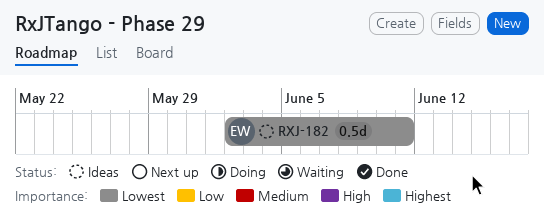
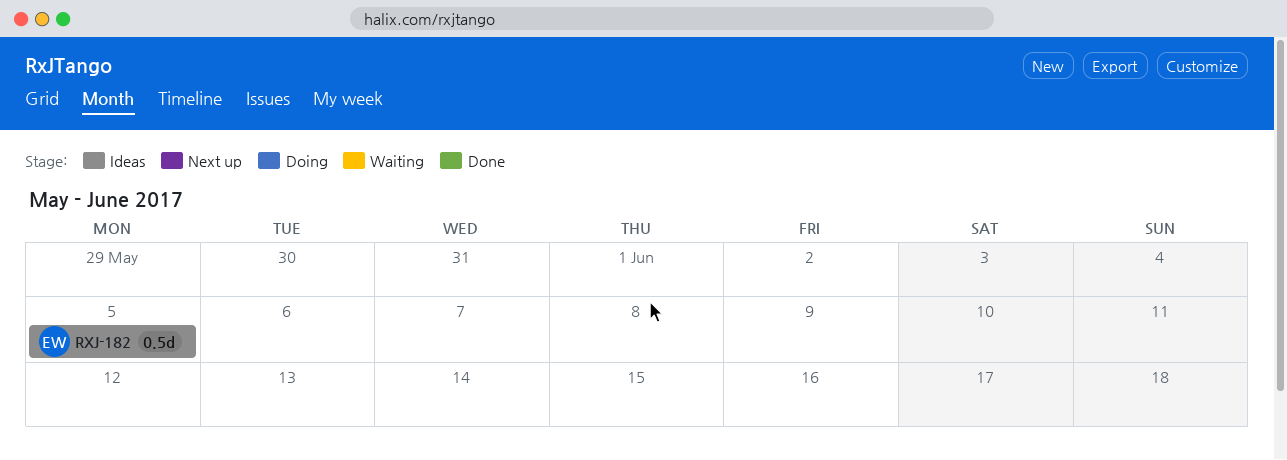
RXJ-182, start: Jun 2 -> Jun 5
RXJ-182, due: Jun 11 -> Jun 5

